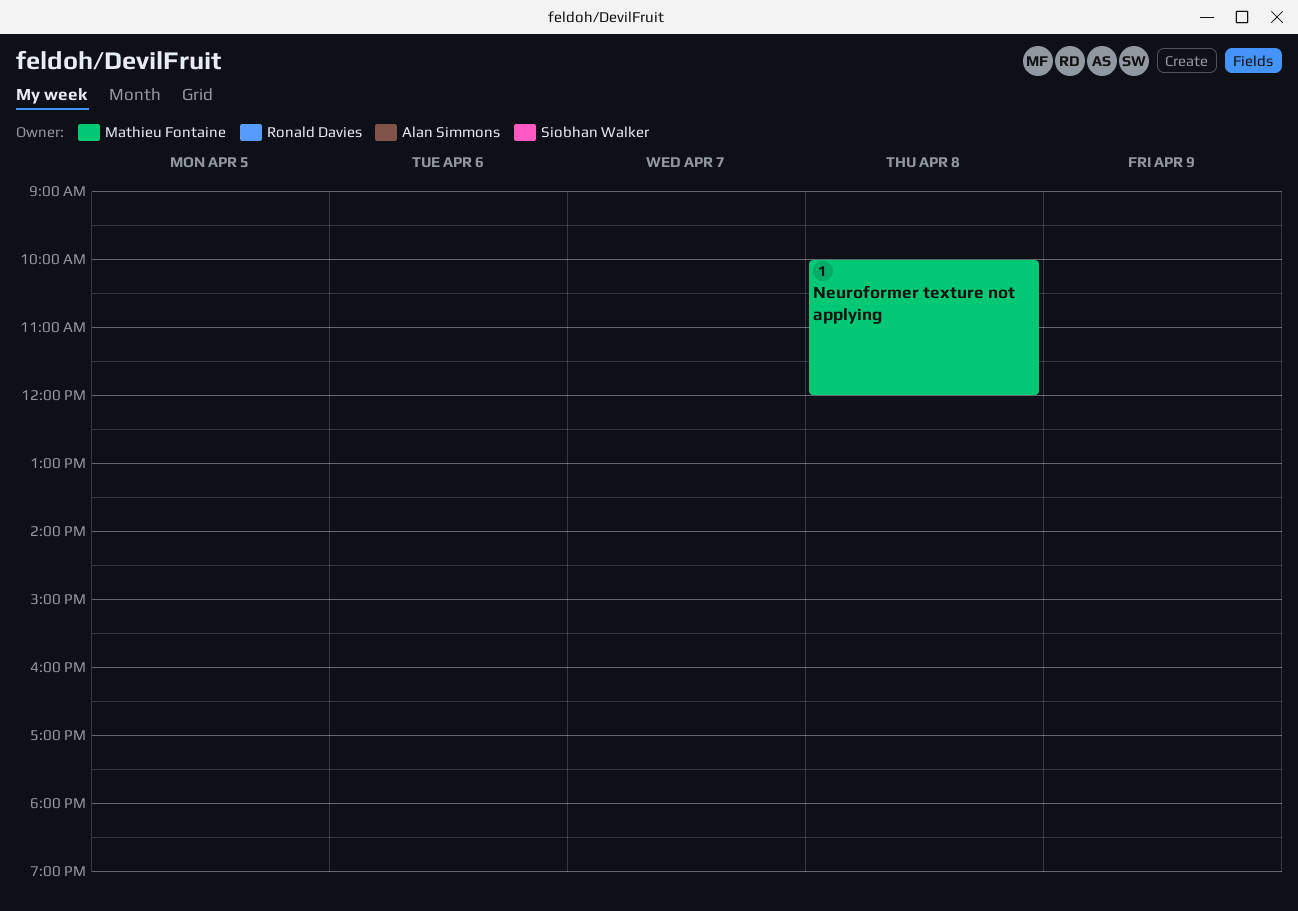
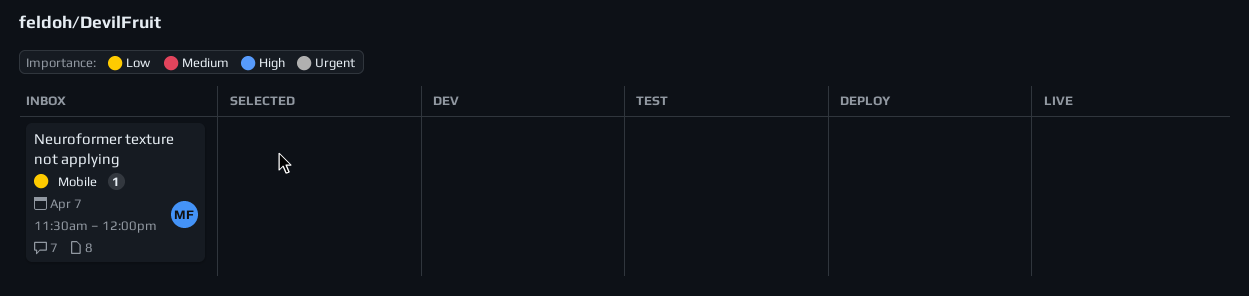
Neuroformer texture not applying, day: Apr 8 -> Apr 7
Neuroformer texture not applying, begins: 10:00 -> 11:30

